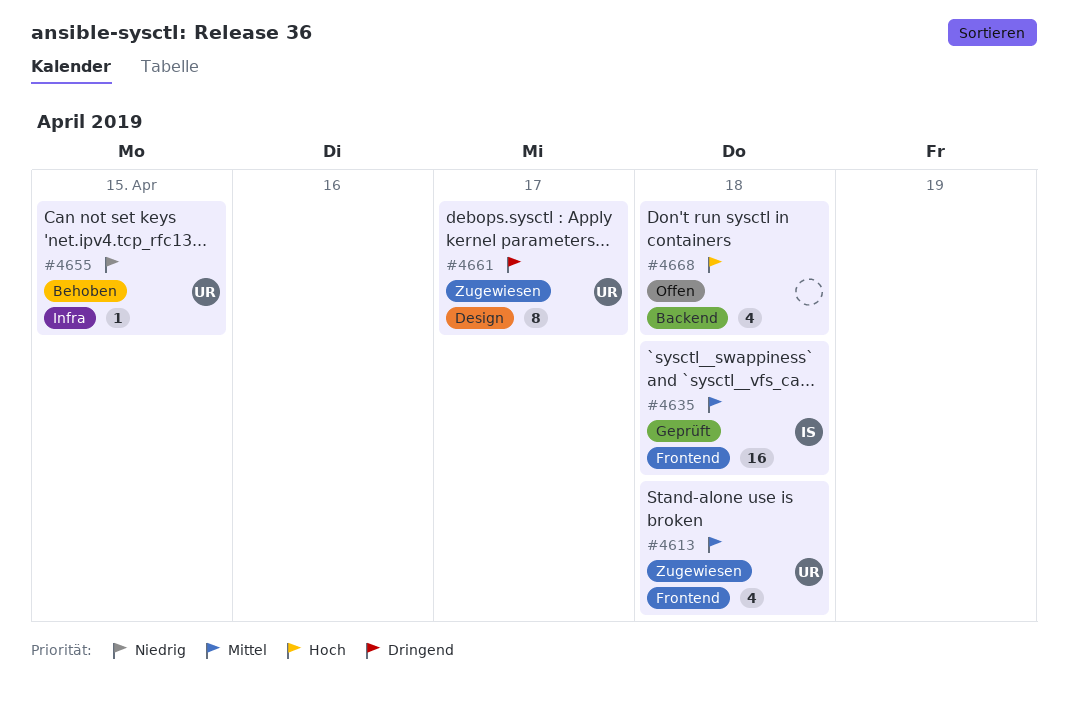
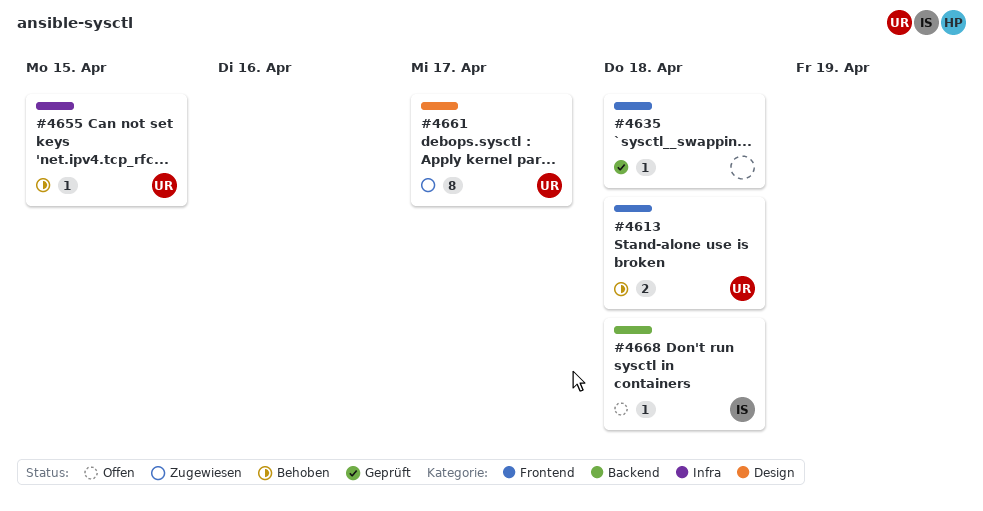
#4613, status: Zugewiesen -> Behoben
#4613, estimate: 4 -> 2
#4635, owner: IS -> none
#4635, estimate: 16 -> 1
#4668, owner: none -> IS
#4668, estimate: 4 -> 1

